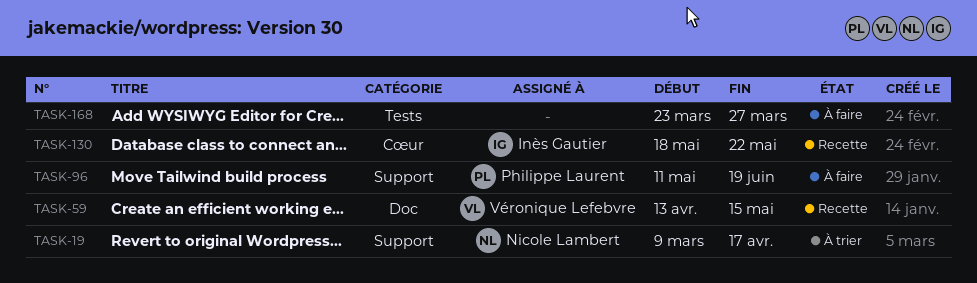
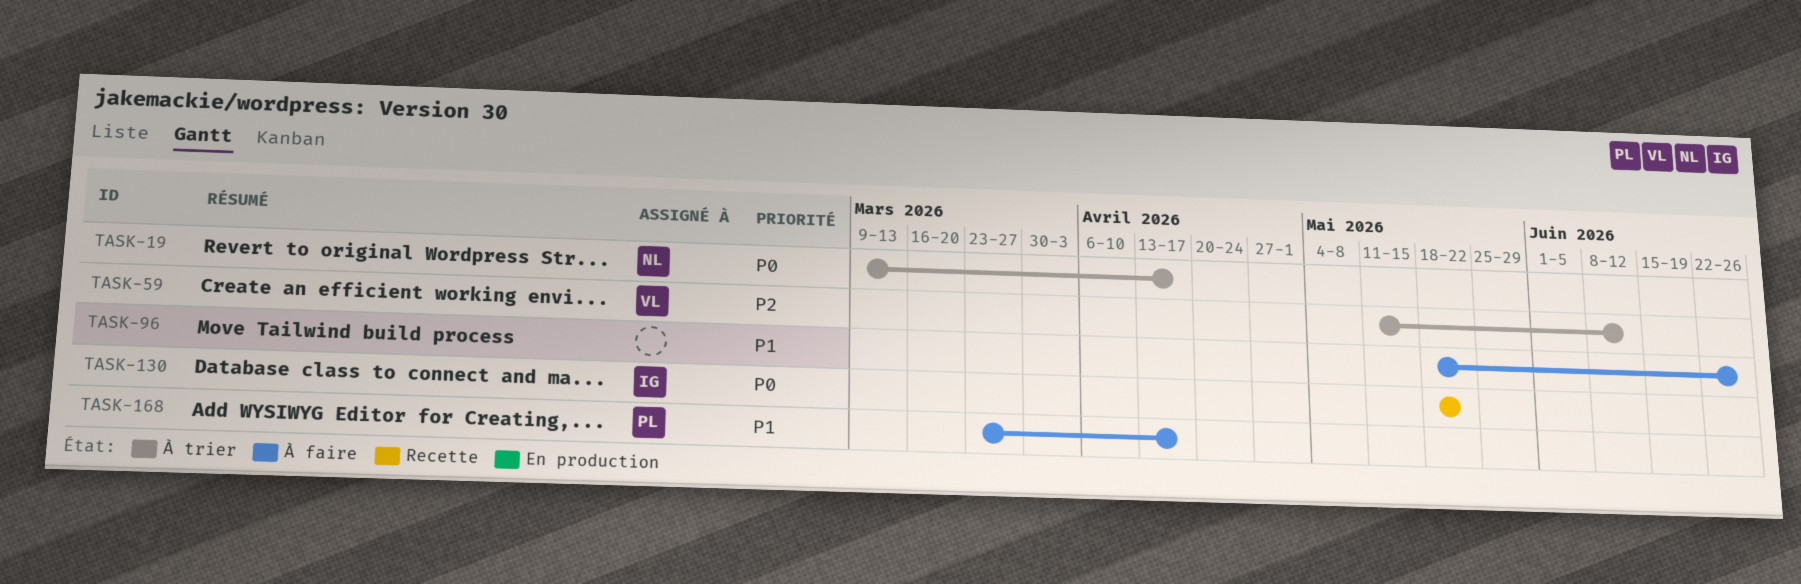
TASK-59, status: Recette -> À trier
TASK-59, start: Apr 13 -> May 11
TASK-59, due: May 15 -> Jun 12
TASK-96, owner: Philippe Laurent -> none
TASK-96, start: May 11 -> May 18
TASK-96, due: Jun 19 -> Jun 26
TASK-168, owner: none -> Philippe Laurent
TASK-168, due: Mar 27 -> Apr 17

